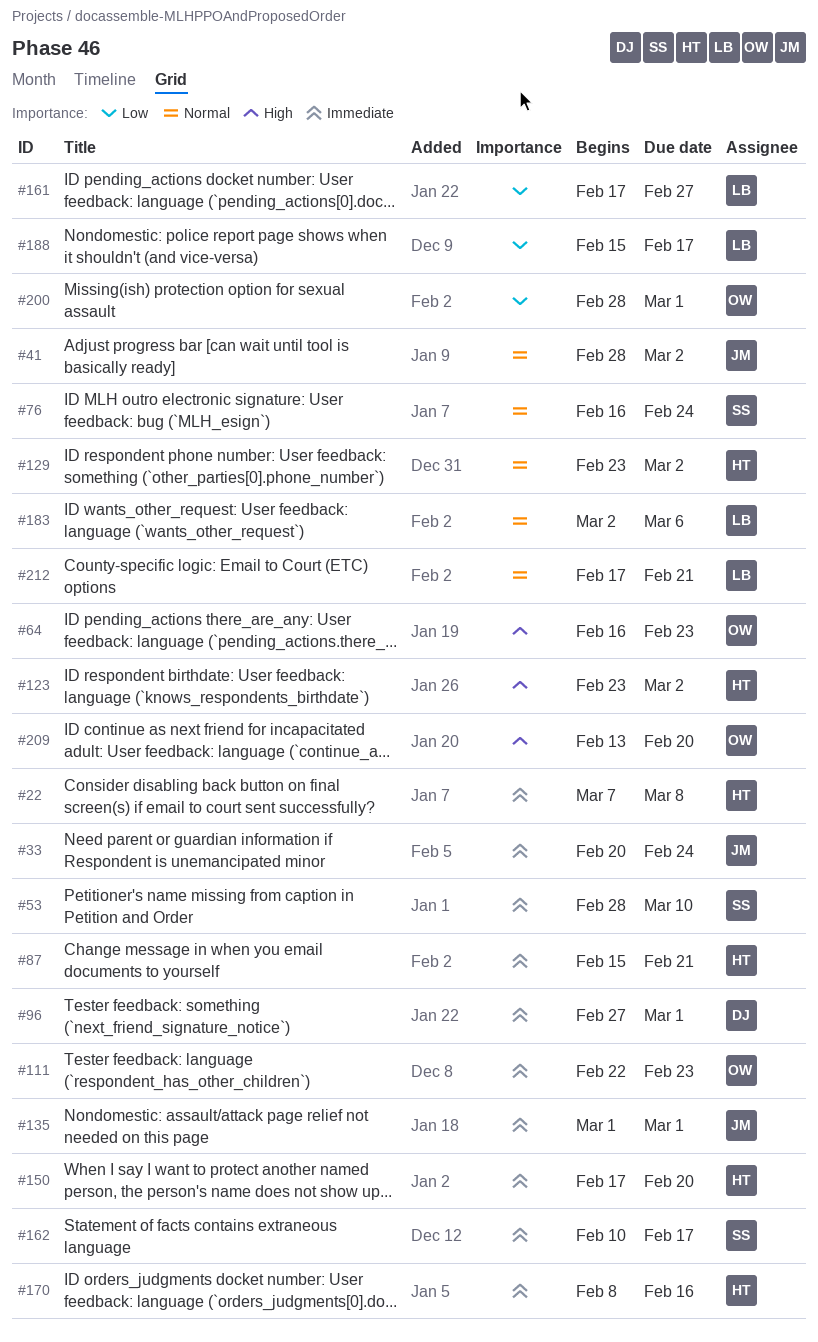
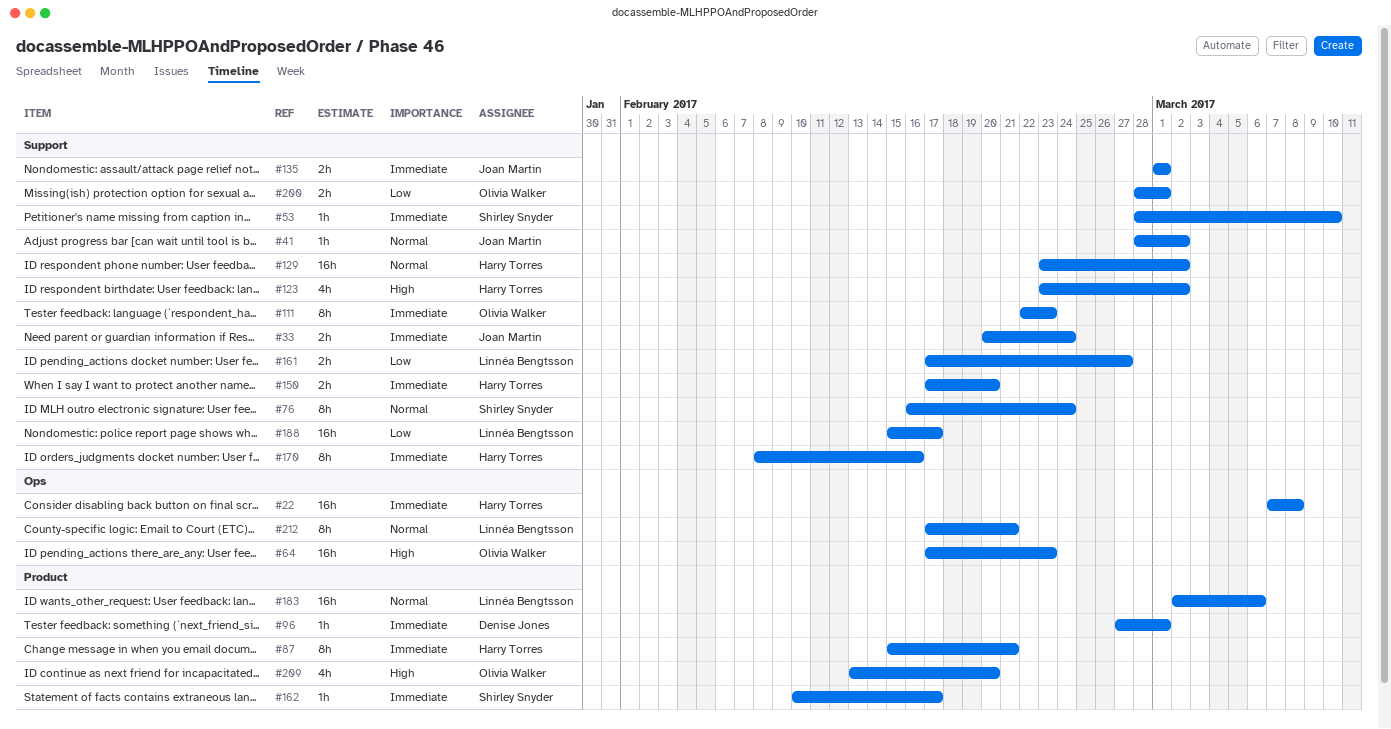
#64, start: Feb 16 -> Feb 17

